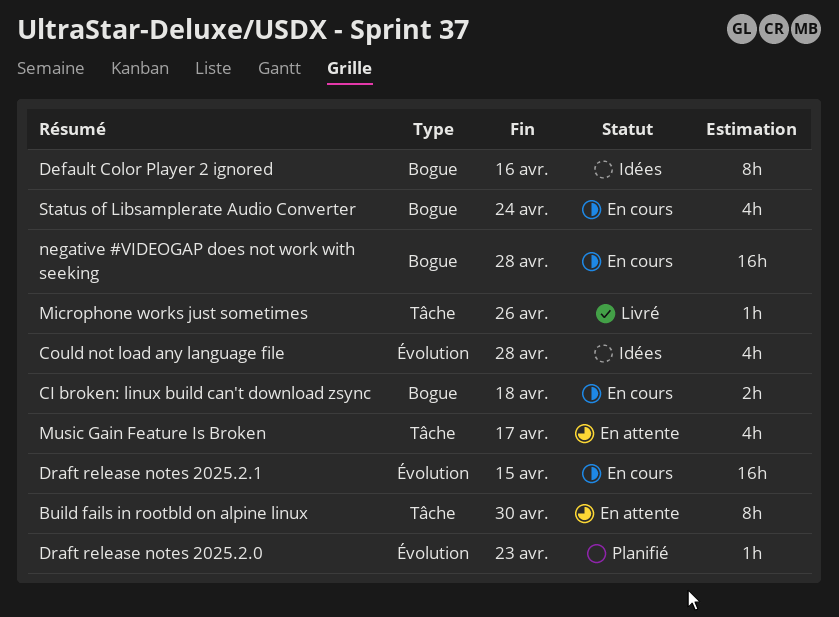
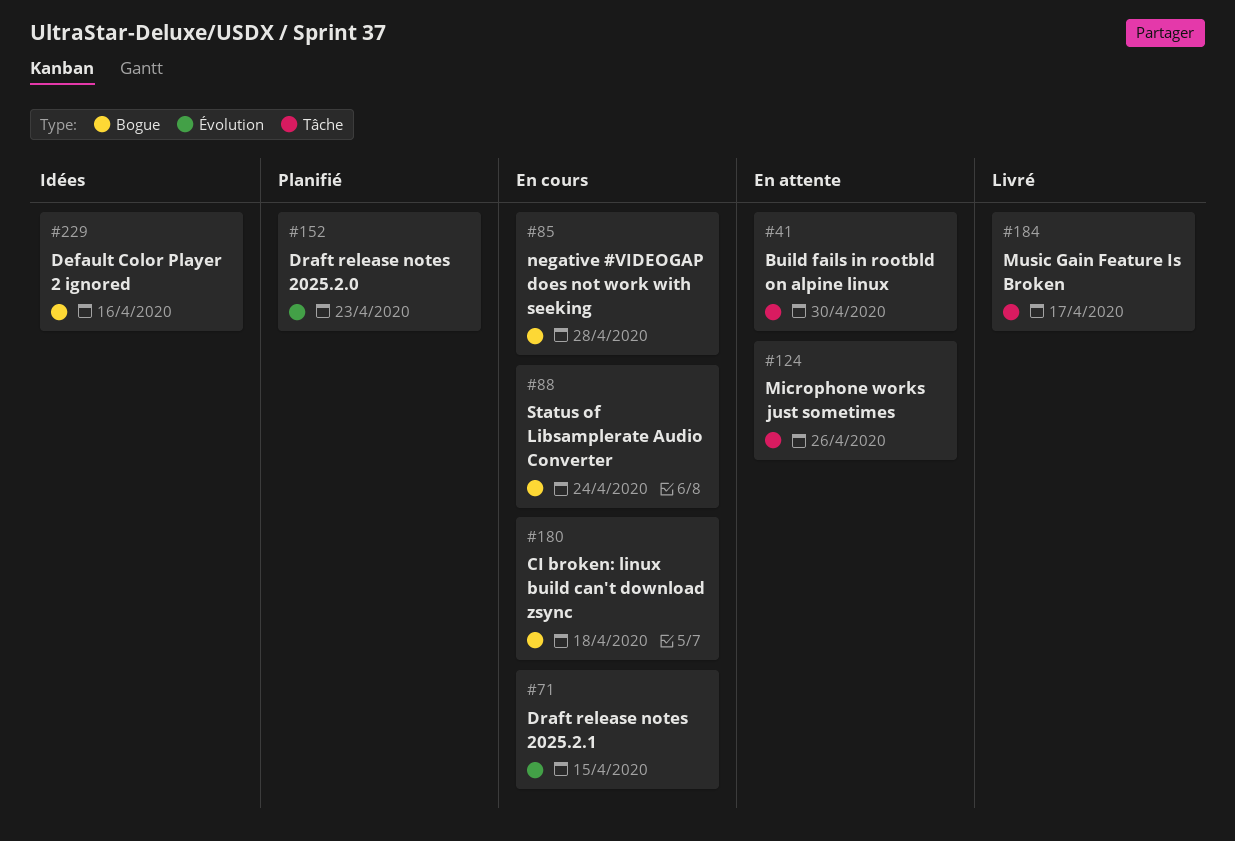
Could not load any language file: present -> none
Microphone works just sometimes, status: Livré -> En attente
Music Gain Feature Is Broken, status: En attente -> Livré

